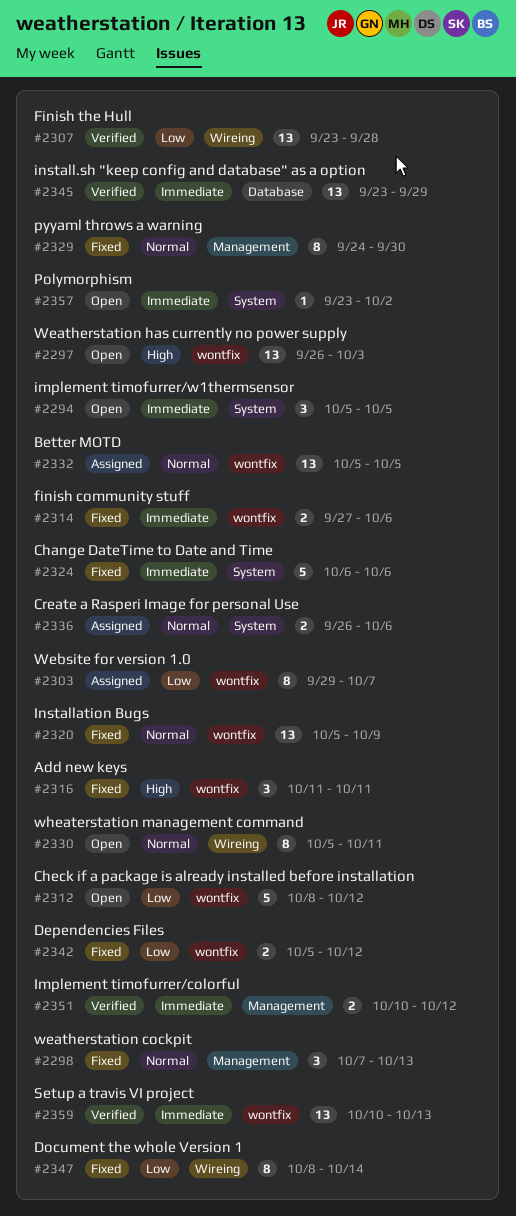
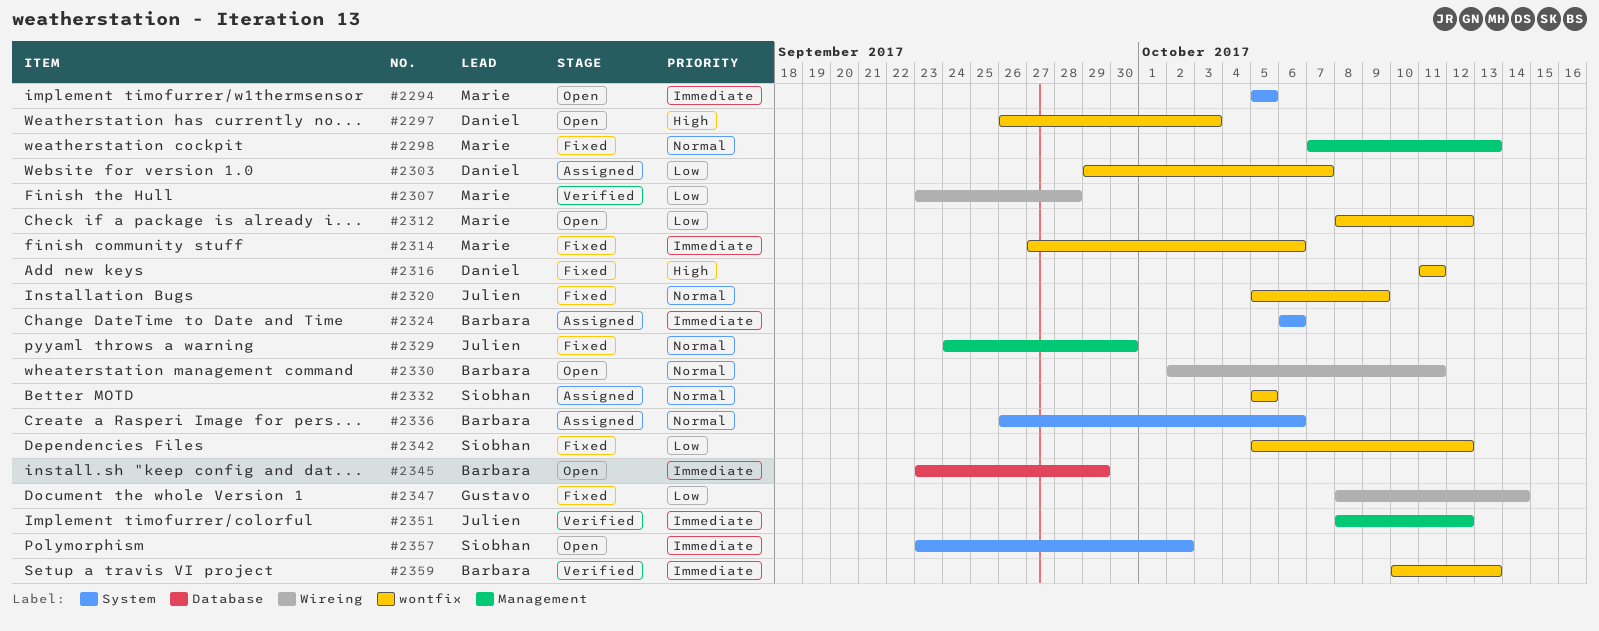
#2324, status: Fixed -> Assigned
#2330, start: Oct 5 -> Oct 2
#2345, status: Verified -> Open
#2351, start: Oct 10 -> Oct 8

